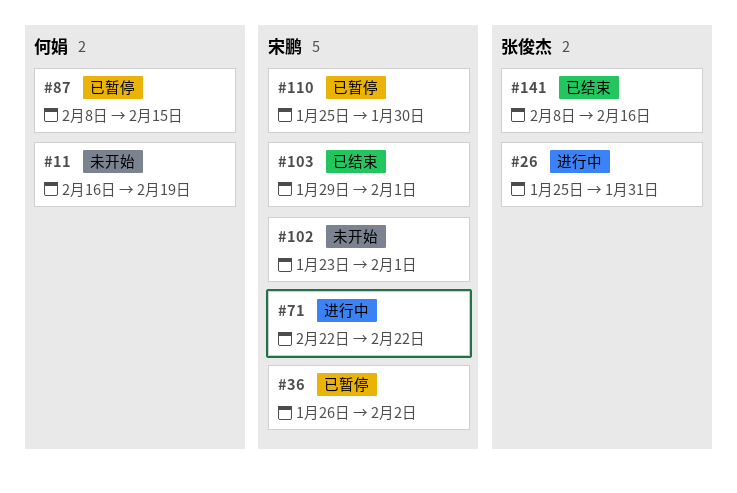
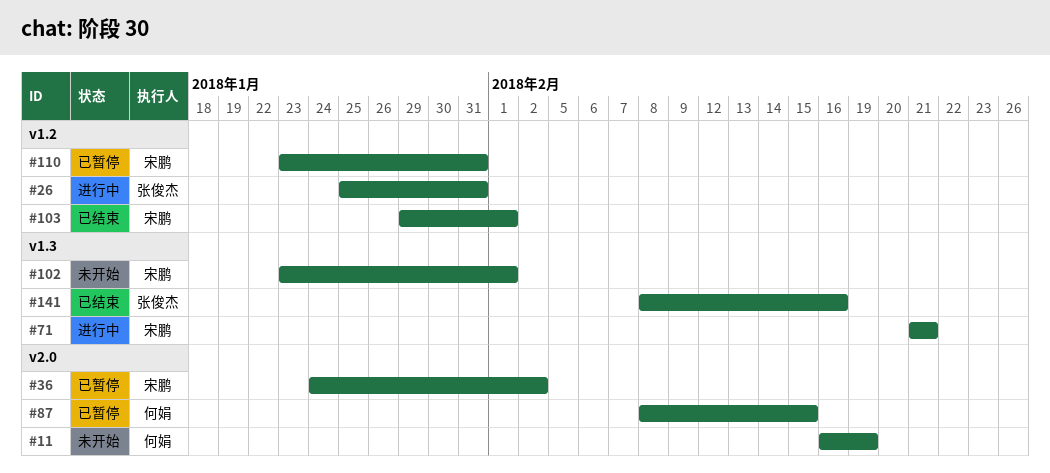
#36, start: Jan 26 -> Jan 24
#71, start: Feb 22 -> Feb 21
#71, due: Feb 22 -> Feb 21
#110, start: Jan 25 -> Jan 23
#110, due: Jan 30 -> Jan 31

